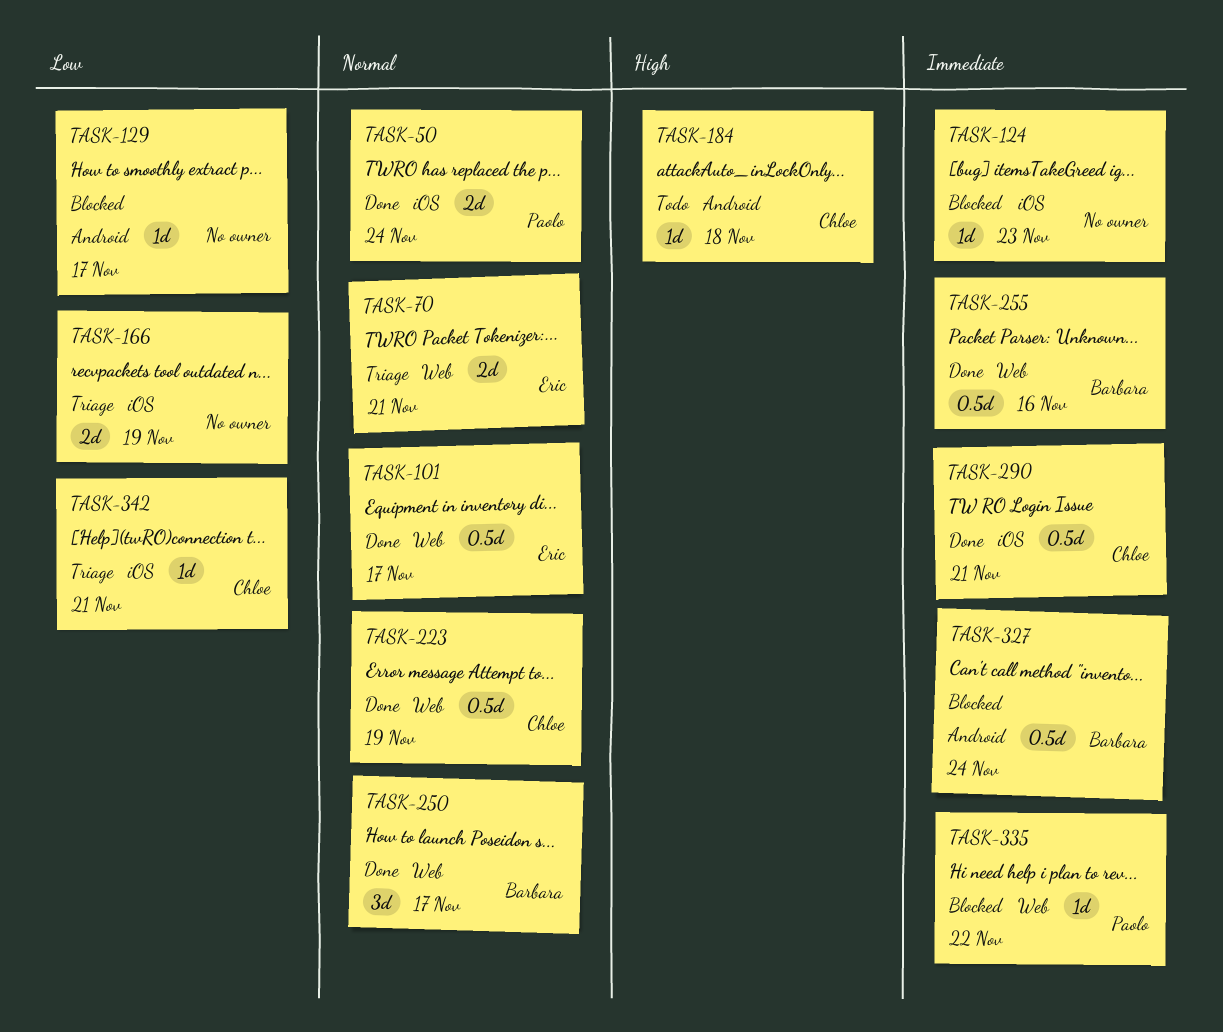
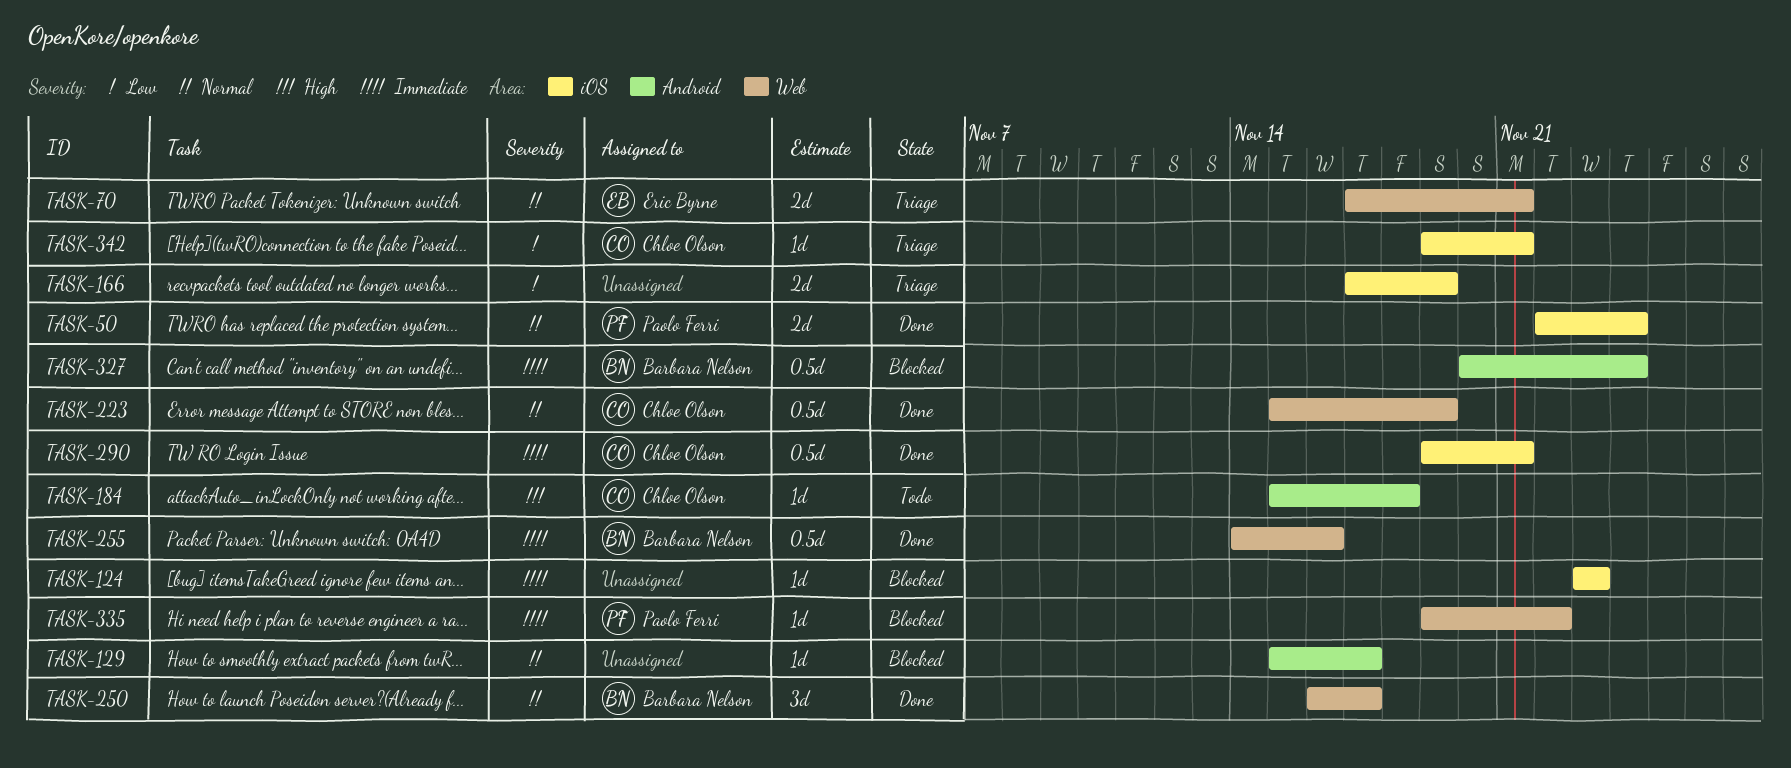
TASK-101: present -> none
TASK-129, priority: Low -> Normal

